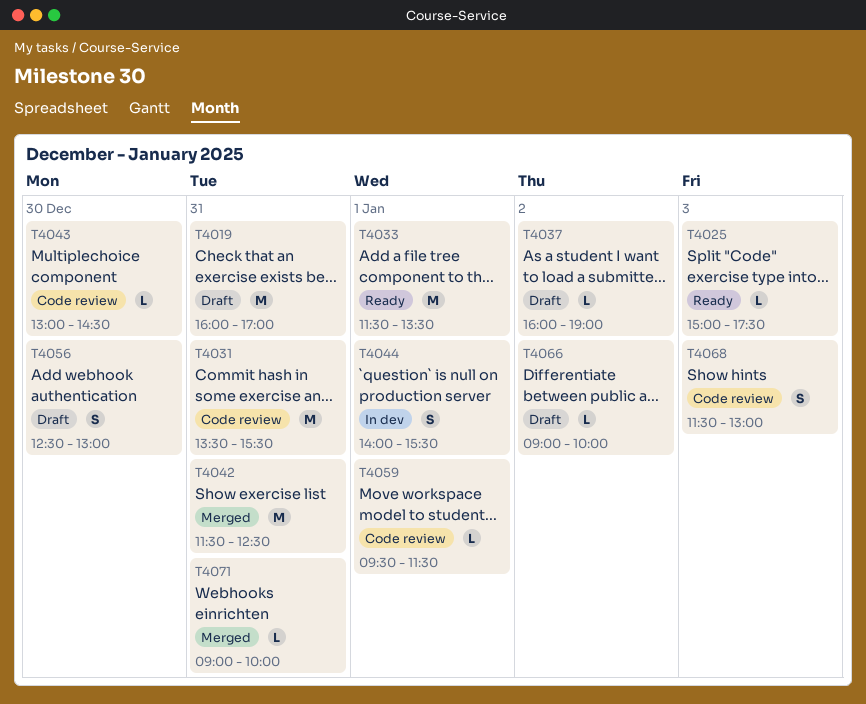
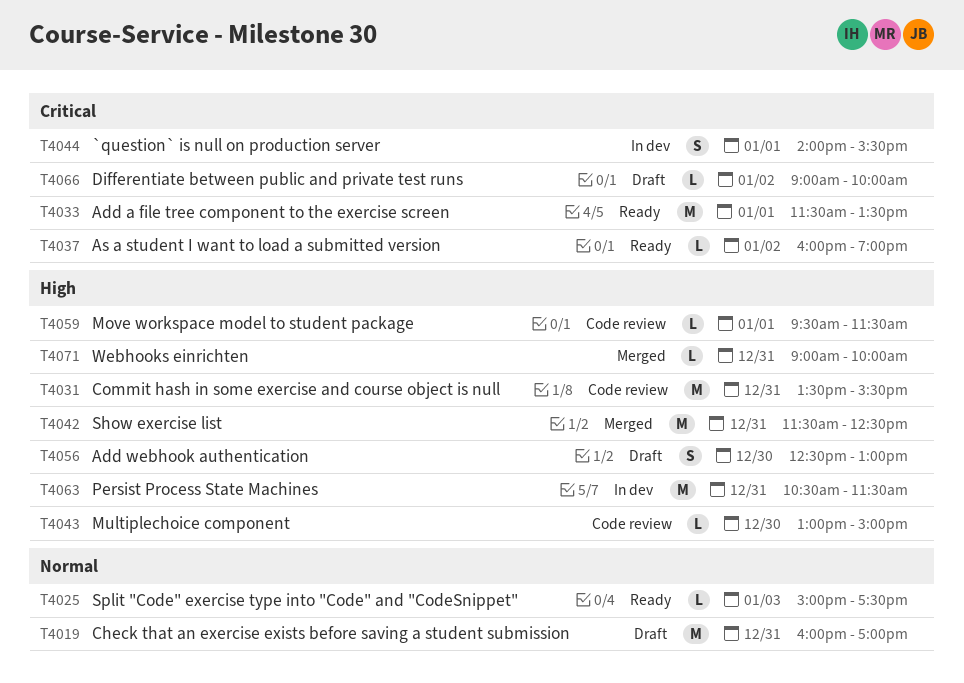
T4037, status: Draft -> Ready
T4043, ends: 14:30 -> 15:00
T4063: none -> present
T4068: present -> none

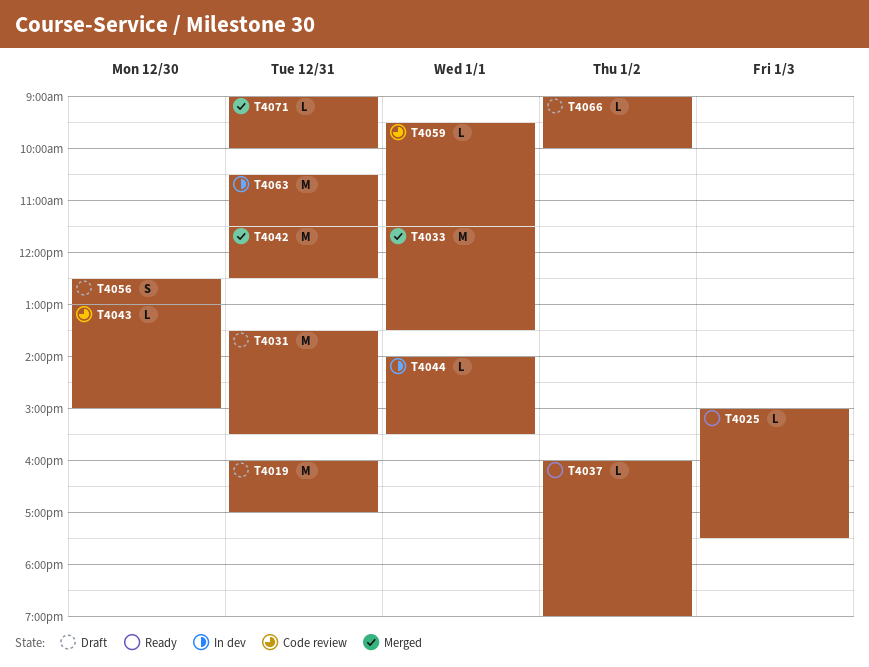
T4031, status: Code review -> Draft
T4033, status: Ready -> Merged
T4044, estimate: S -> L

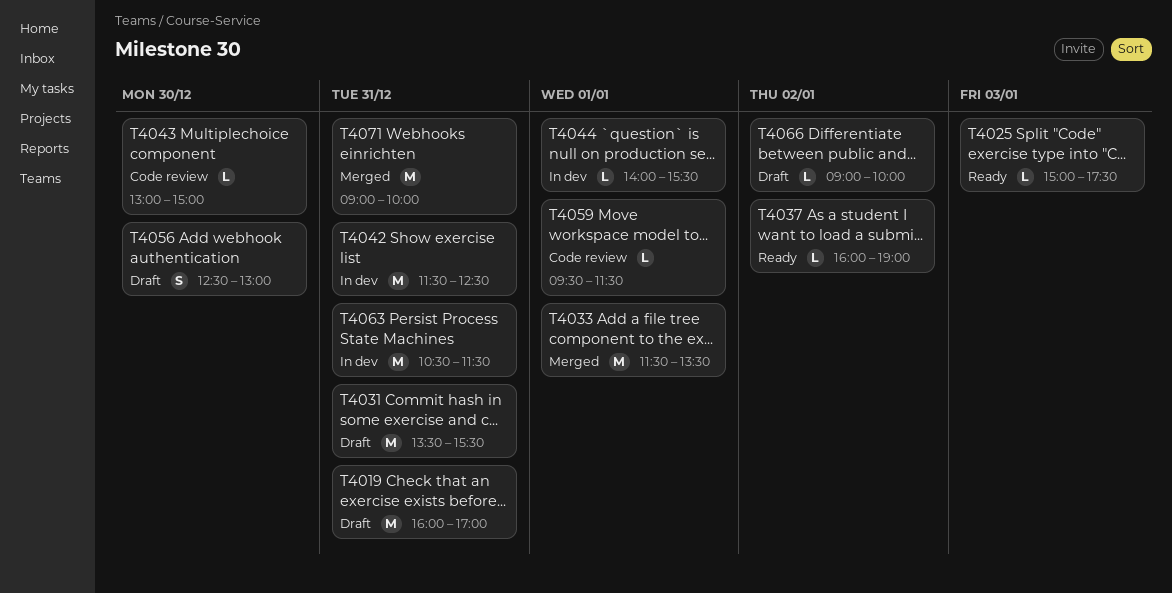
T4042, status: Merged -> In dev
T4071, estimate: L -> M

